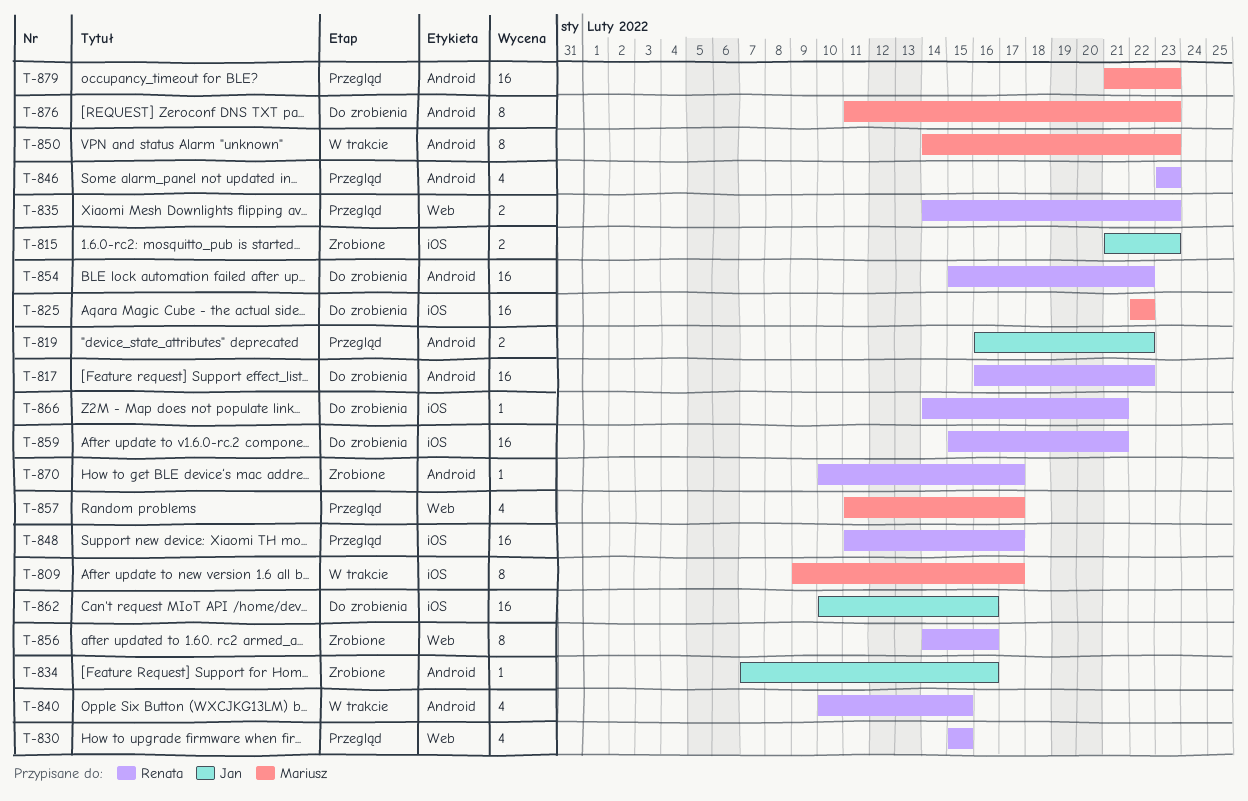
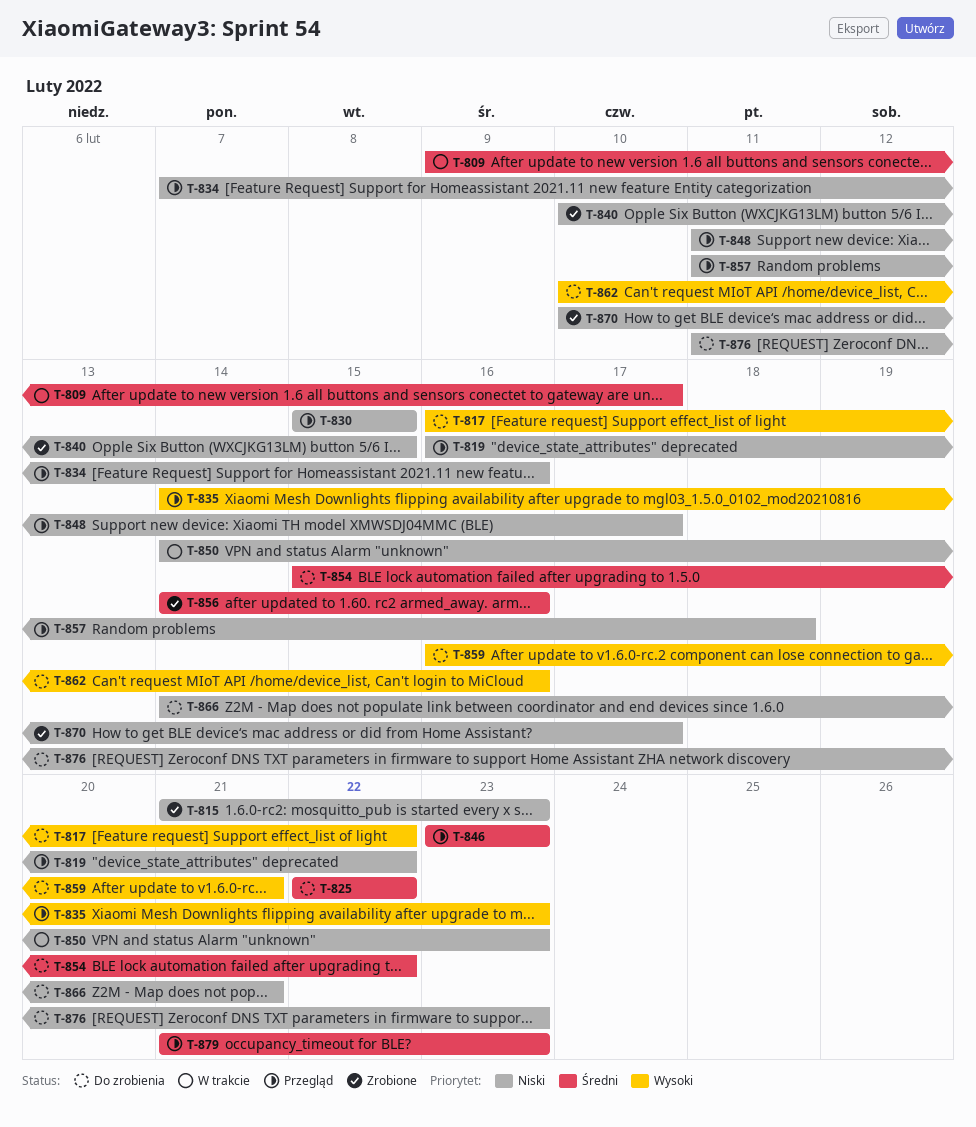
T-834, status: Zrobione -> Przegląd
T-840, status: W trakcie -> Zrobione
T-857, due: Feb 17 -> Feb 18
T-859, start: Feb 15 -> Feb 16

